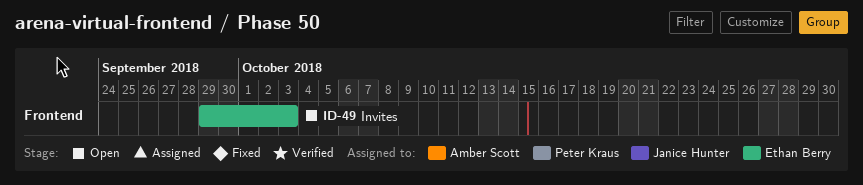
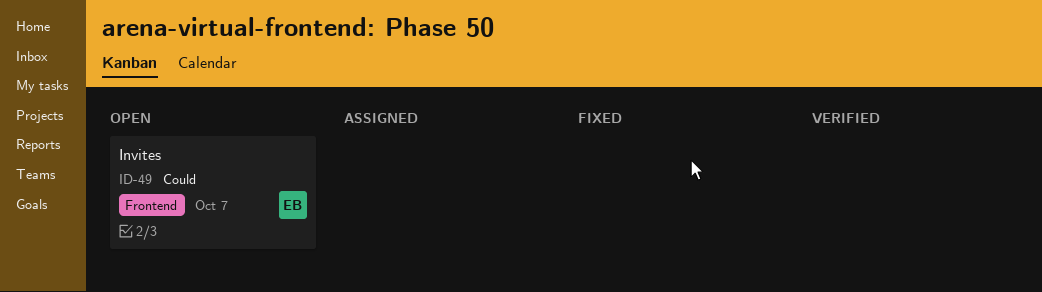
ID-49, due: Oct 3 -> Oct 7

